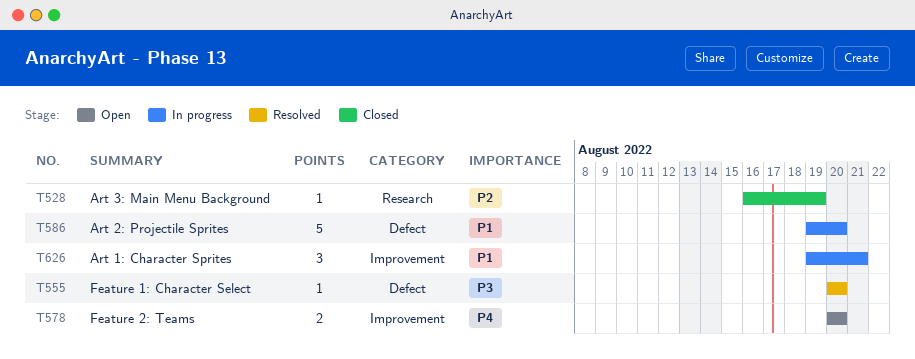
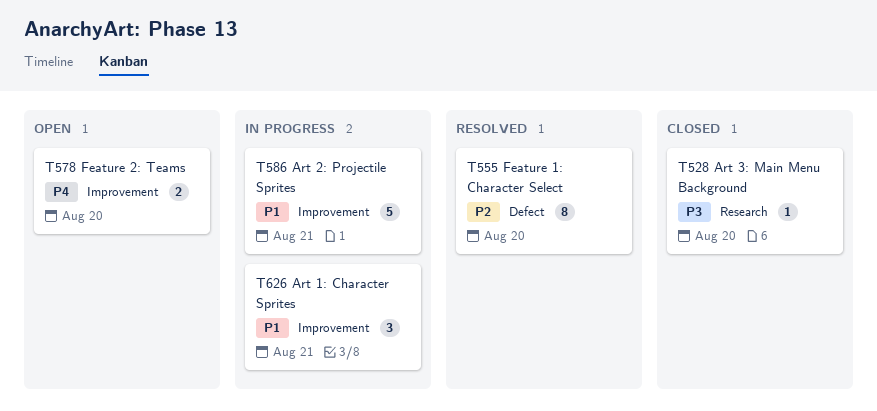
T528, priority: P2 -> P3
T528, due: Aug 19 -> Aug 20
T555, priority: P3 -> P2
T555, estimate: 1 -> 8
T586, label: Defect -> Improvement
T586, due: Aug 20 -> Aug 21

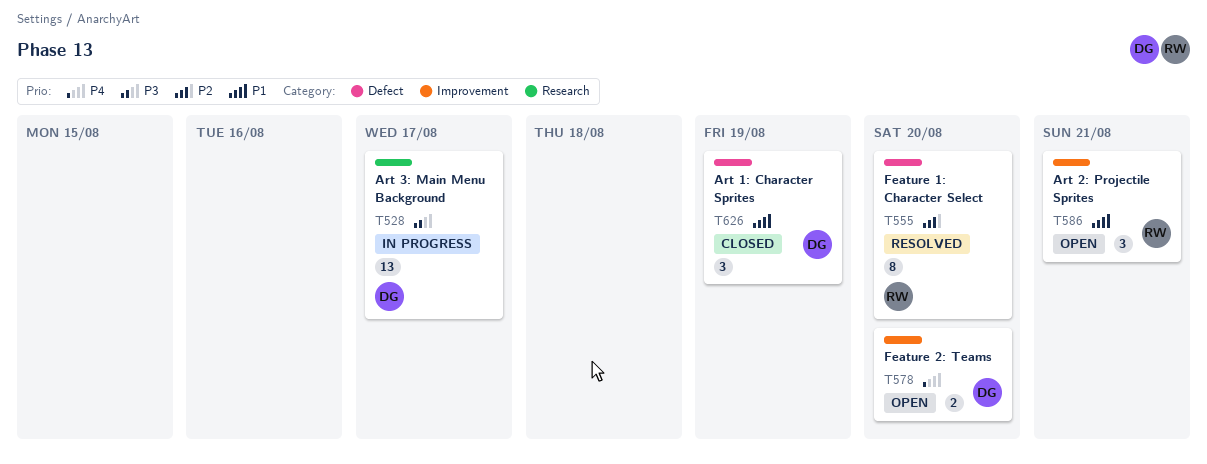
T528, status: Closed -> In progress
T528, estimate: 1 -> 13
T528, due: Aug 20 -> Aug 17
T586, status: In progress -> Open
T586, estimate: 5 -> 3
T626, status: In progress -> Closed
T626, label: Improvement -> Defect
T626, due: Aug 21 -> Aug 19

